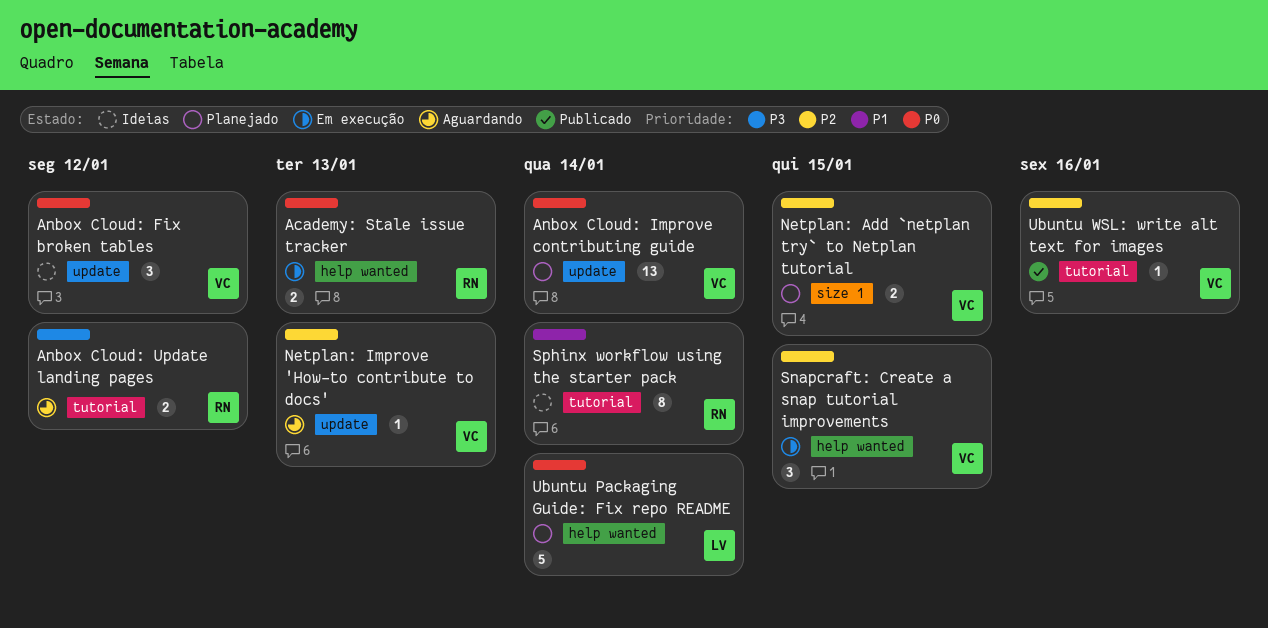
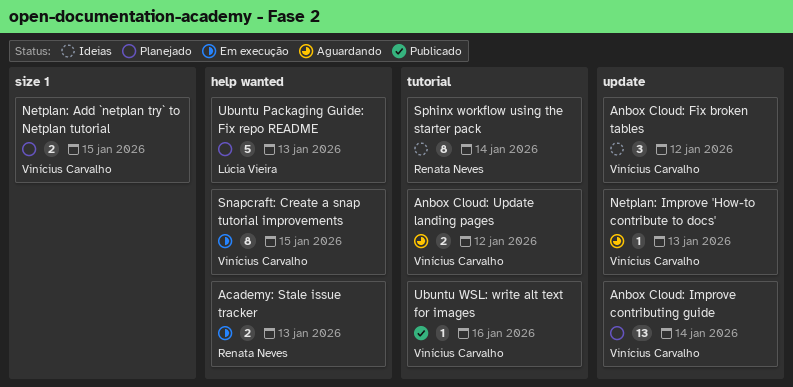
Anbox Cloud: Update landing pages, owner: Renata Neves -> Vinícius Carvalho
Snapcraft: Create a snap tutorial improvements, estimate: 3 -> 8
Ubuntu Packaging Guide: Fix repo README, due: Jan 14 -> Jan 13

